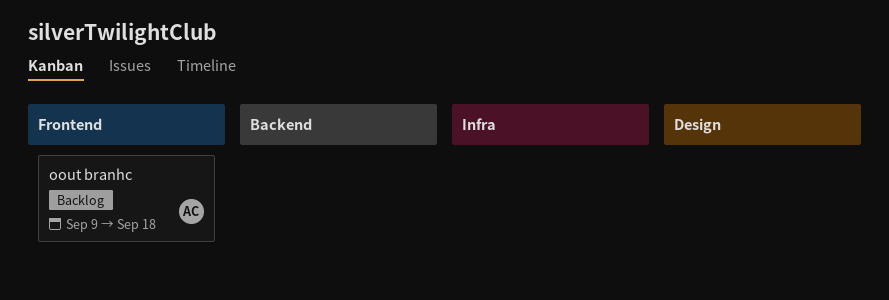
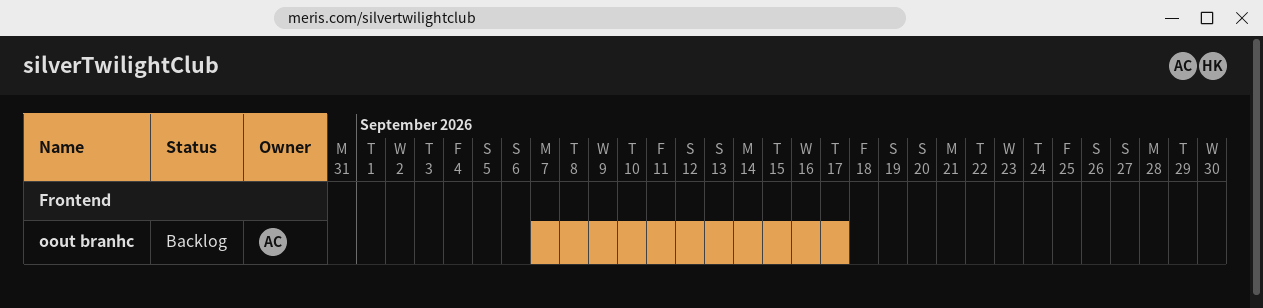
oout branhc, start: Sep 9 -> Sep 7
oout branhc, due: Sep 18 -> Sep 17

